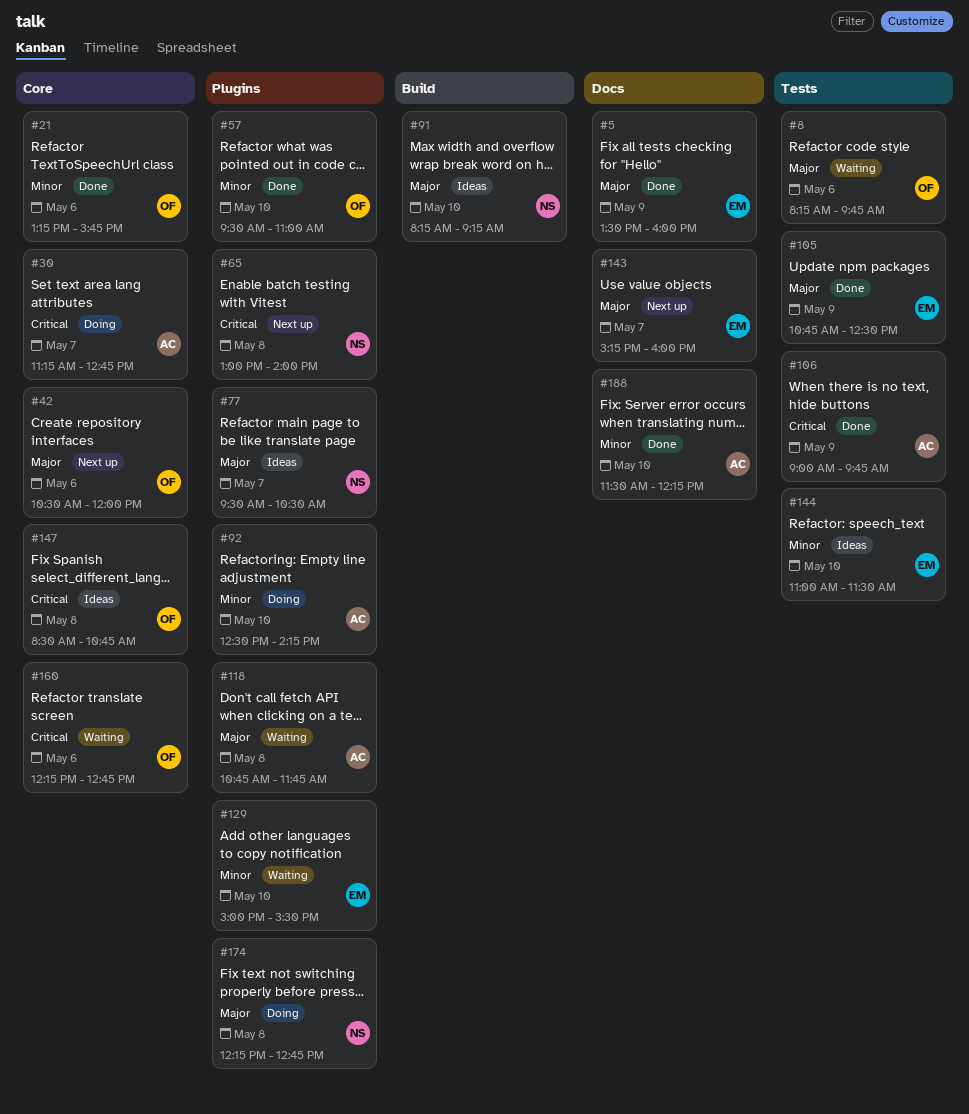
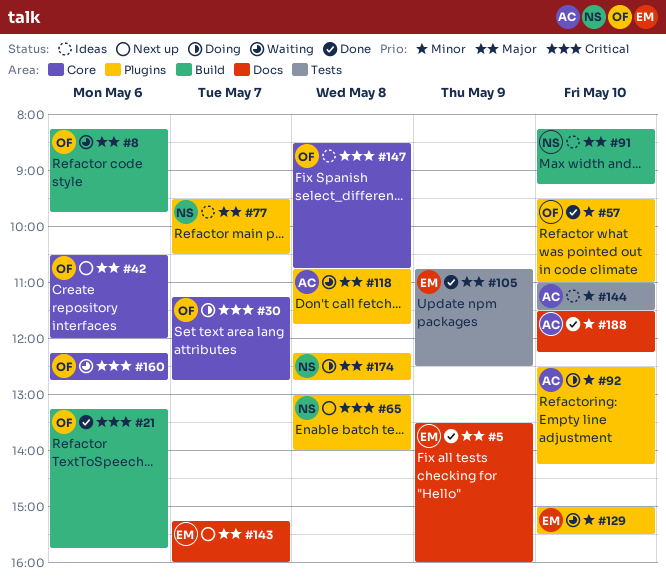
#8, label: Tests -> Build
#21, priority: Minor -> Critical
#21, label: Core -> Build
#30, owner: AC -> OF
#106: present -> none
#144, owner: EM -> AC

